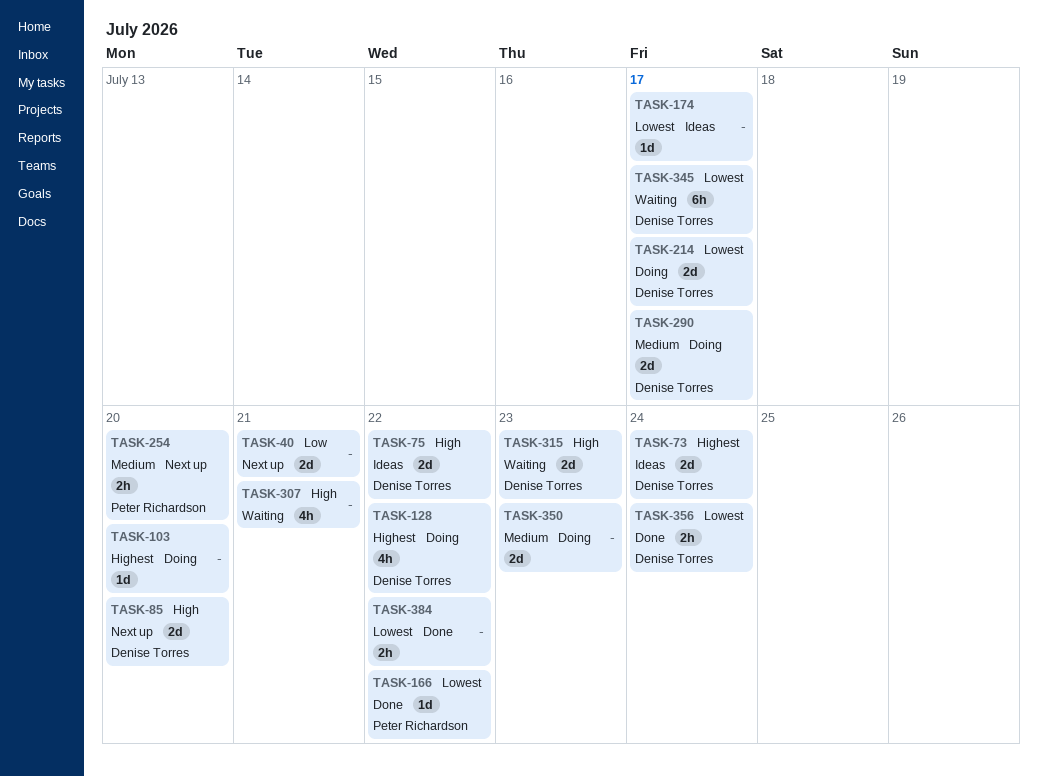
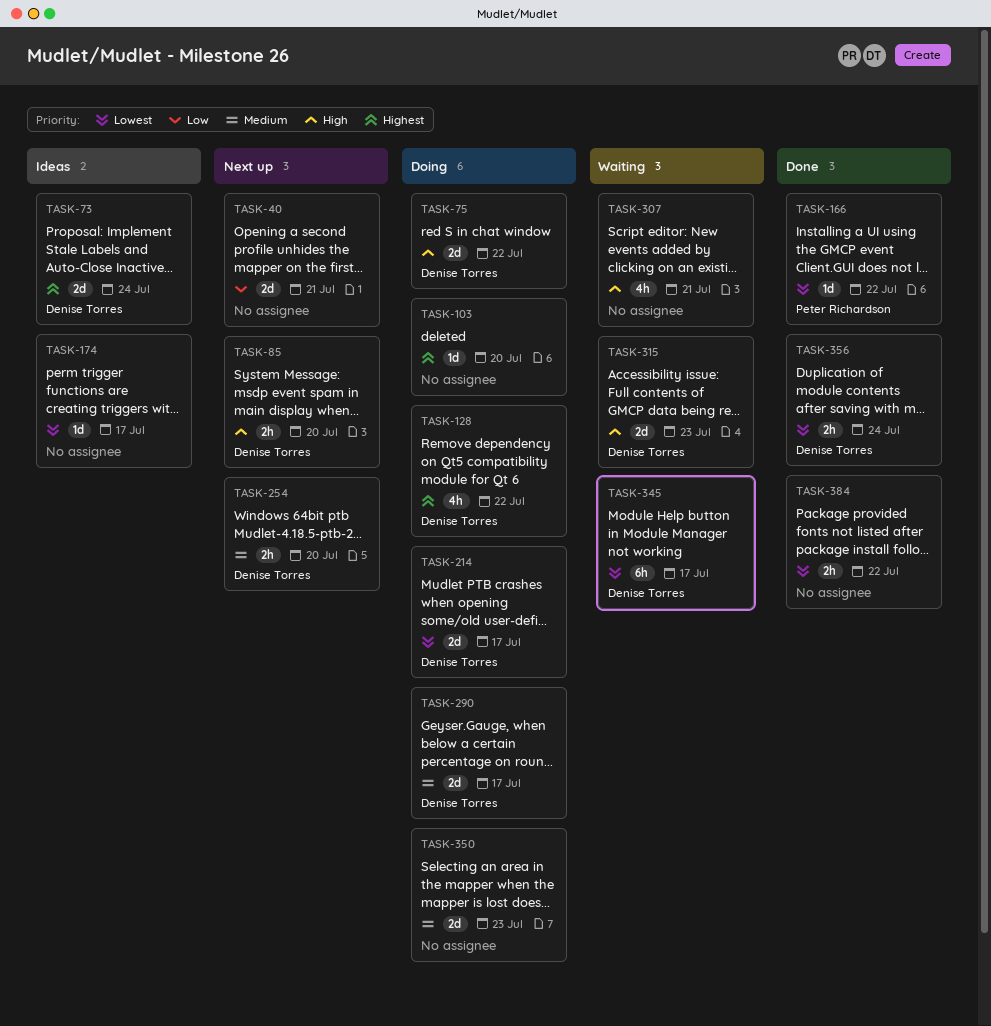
TASK-75, status: Ideas -> Doing
TASK-85, estimate: 2d -> 2h
TASK-254, owner: Peter Richardson -> Denise Torres

